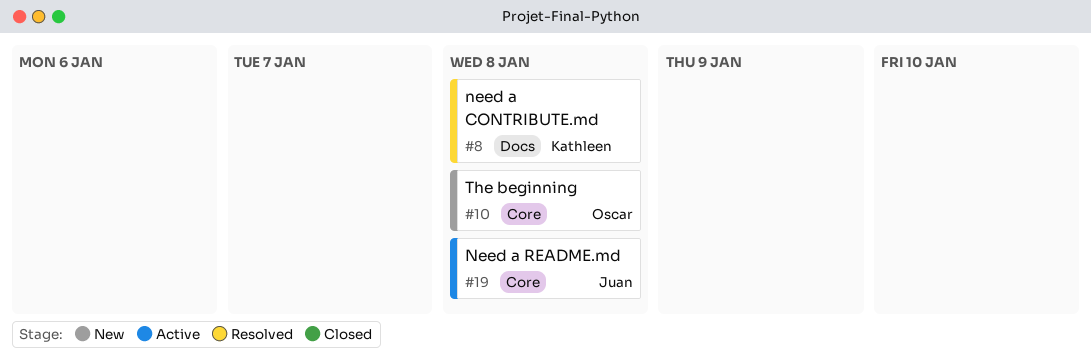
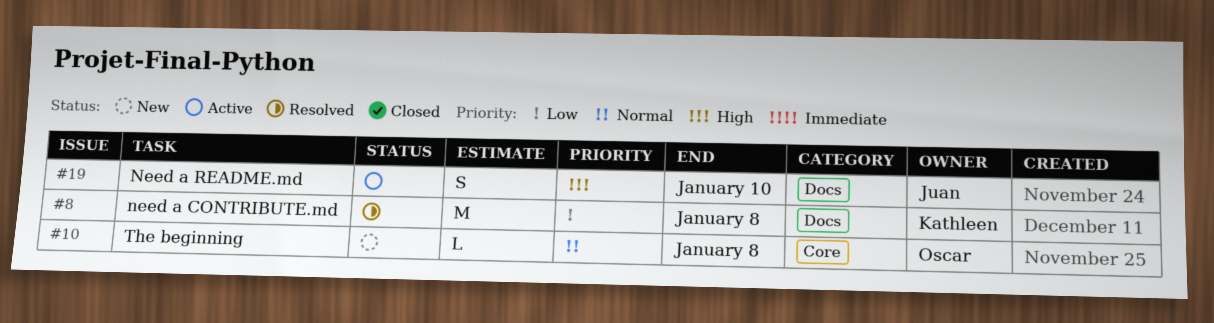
#19, label: Core -> Docs
#19, due: Jan 8 -> Jan 10

